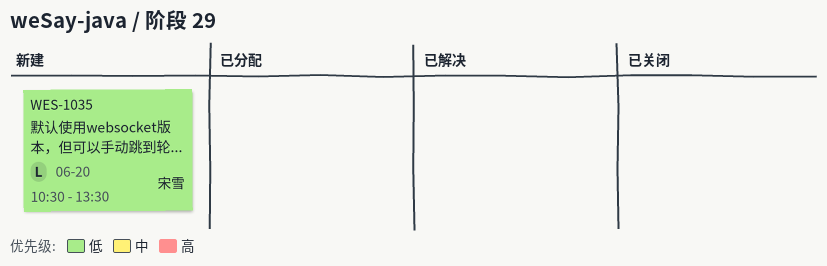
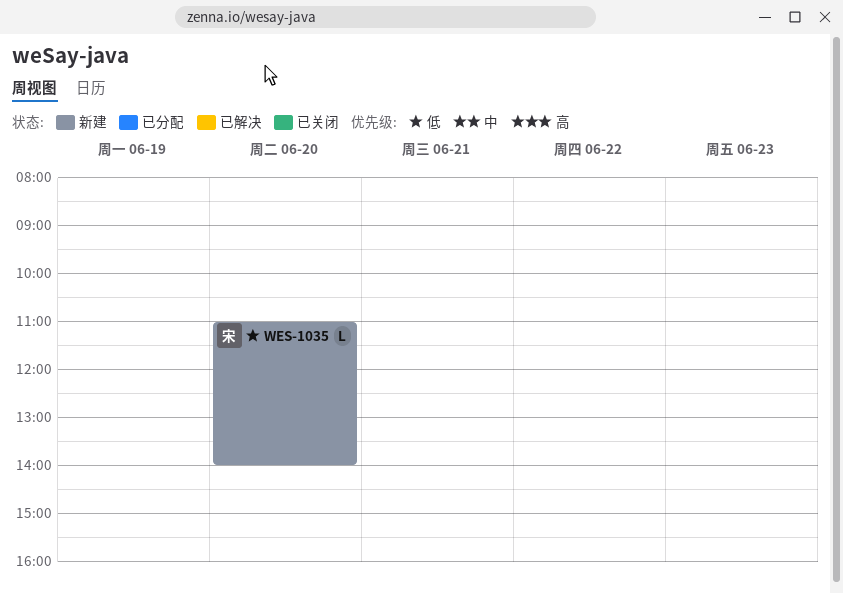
WES-1035, begins: 10:30 -> 11:00
WES-1035, ends: 13:30 -> 14:00

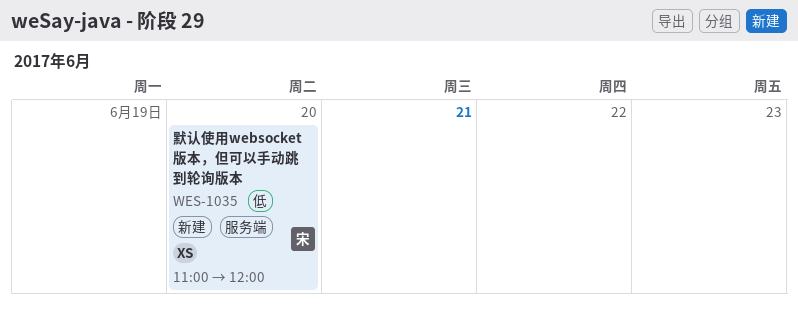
WES-1035, estimate: L -> XS
WES-1035, ends: 14:00 -> 12:00

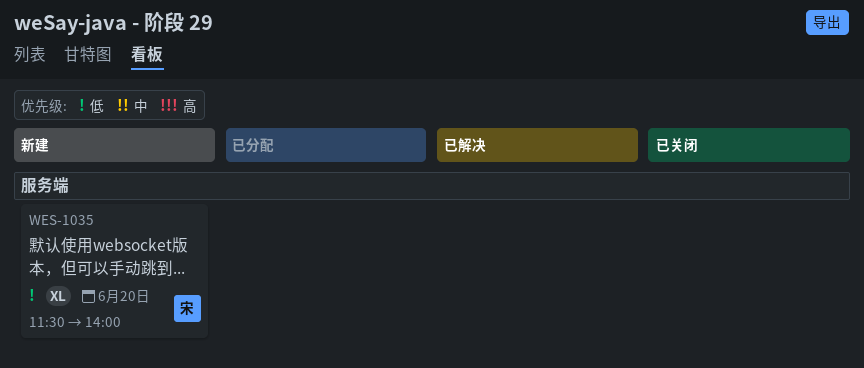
WES-1035, estimate: XS -> XL
WES-1035, begins: 11:00 -> 11:30
WES-1035, ends: 12:00 -> 14:00

